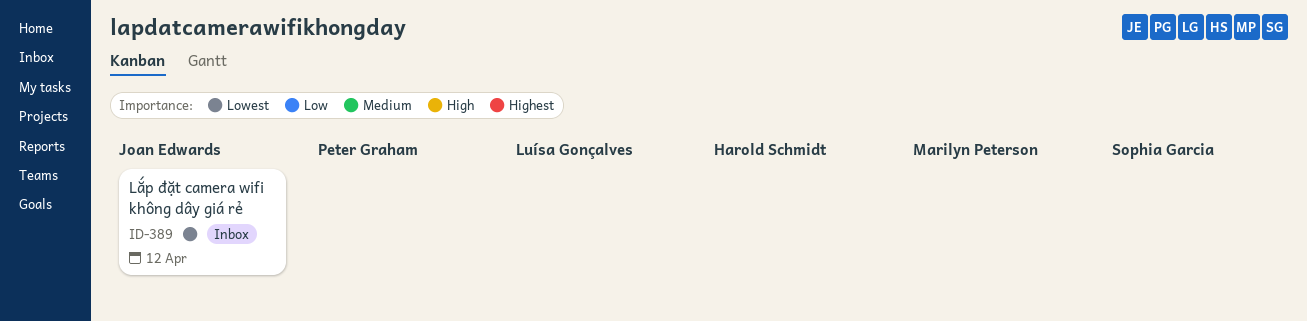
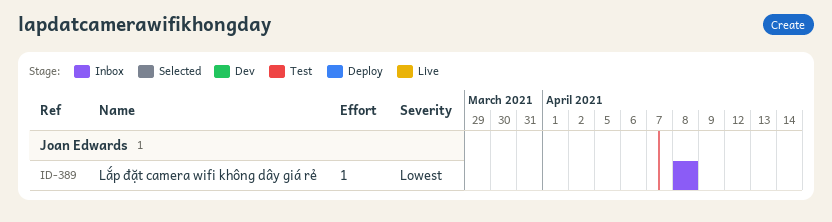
ID-389, due: Apr 12 -> Apr 8

